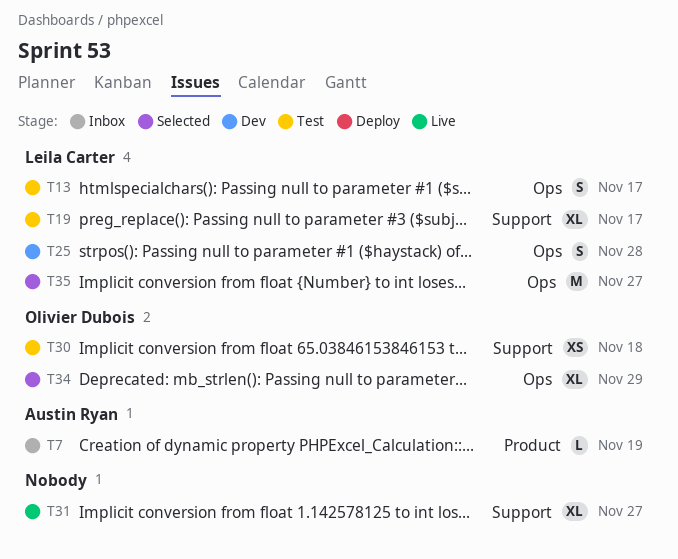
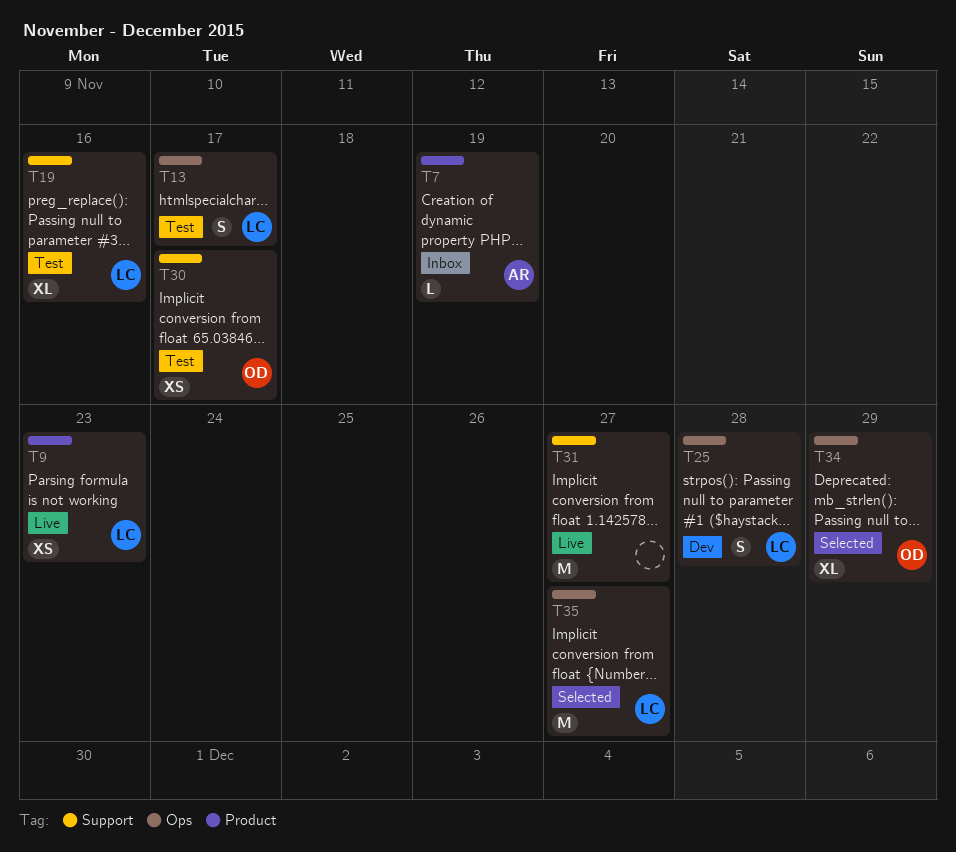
T9: none -> present
T19, due: Nov 17 -> Nov 16
T30, due: Nov 18 -> Nov 17
T31, estimate: XL -> M

